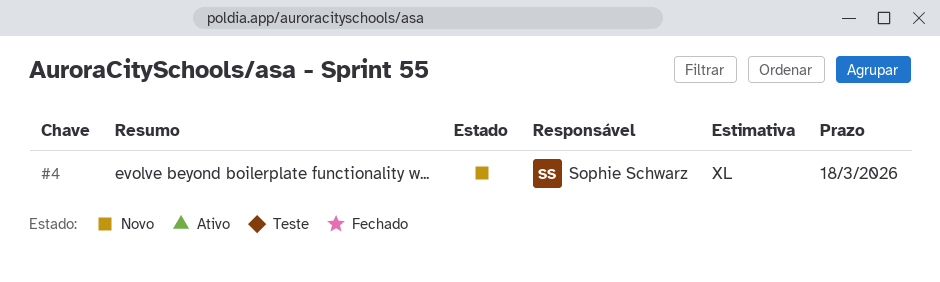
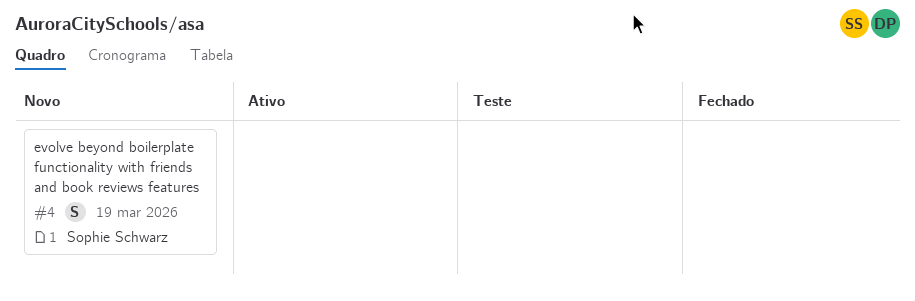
#4, estimate: XL -> S
#4, due: Mar 18 -> Mar 19

